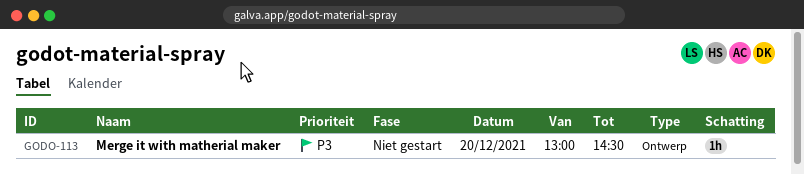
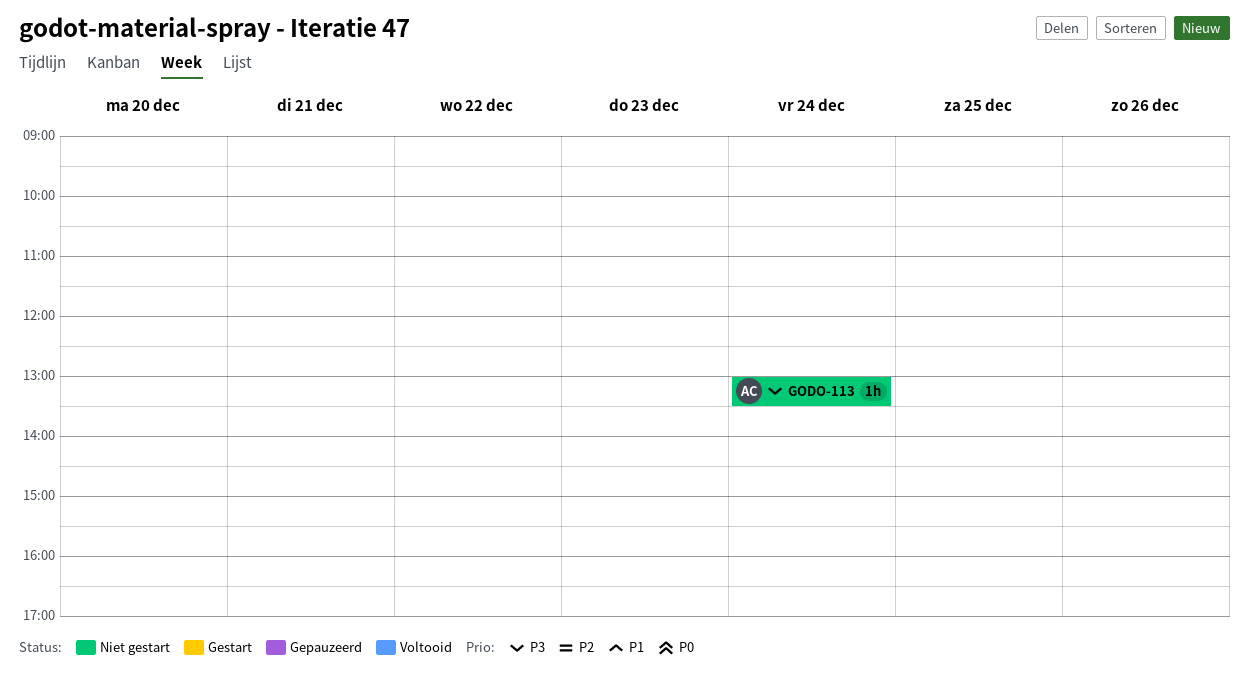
GODO-113, day: Dec 20 -> Dec 24
GODO-113, ends: 14:30 -> 13:30

